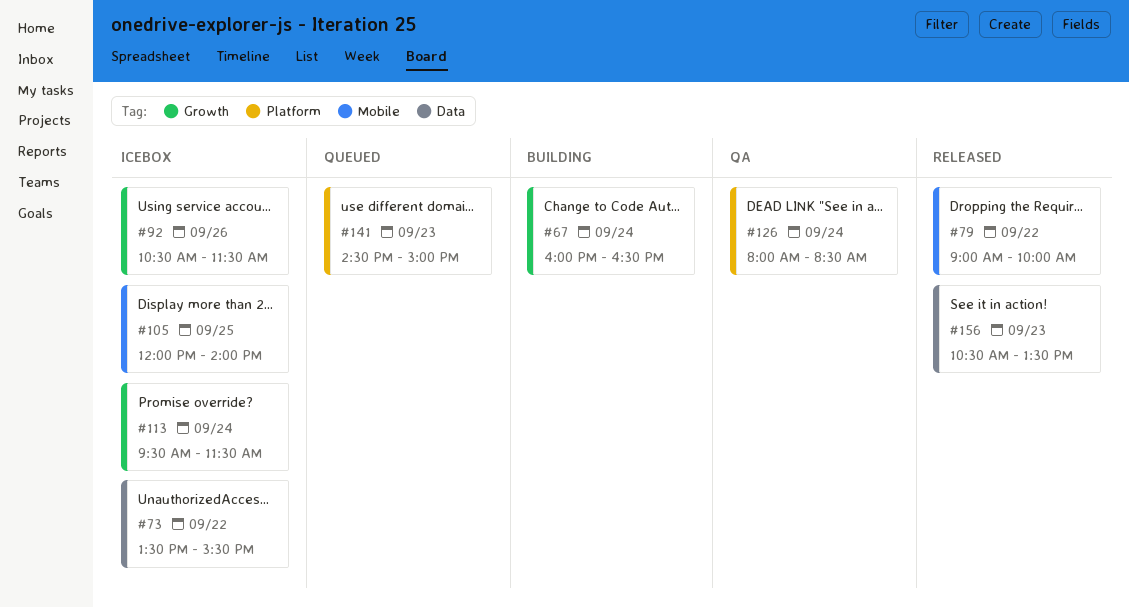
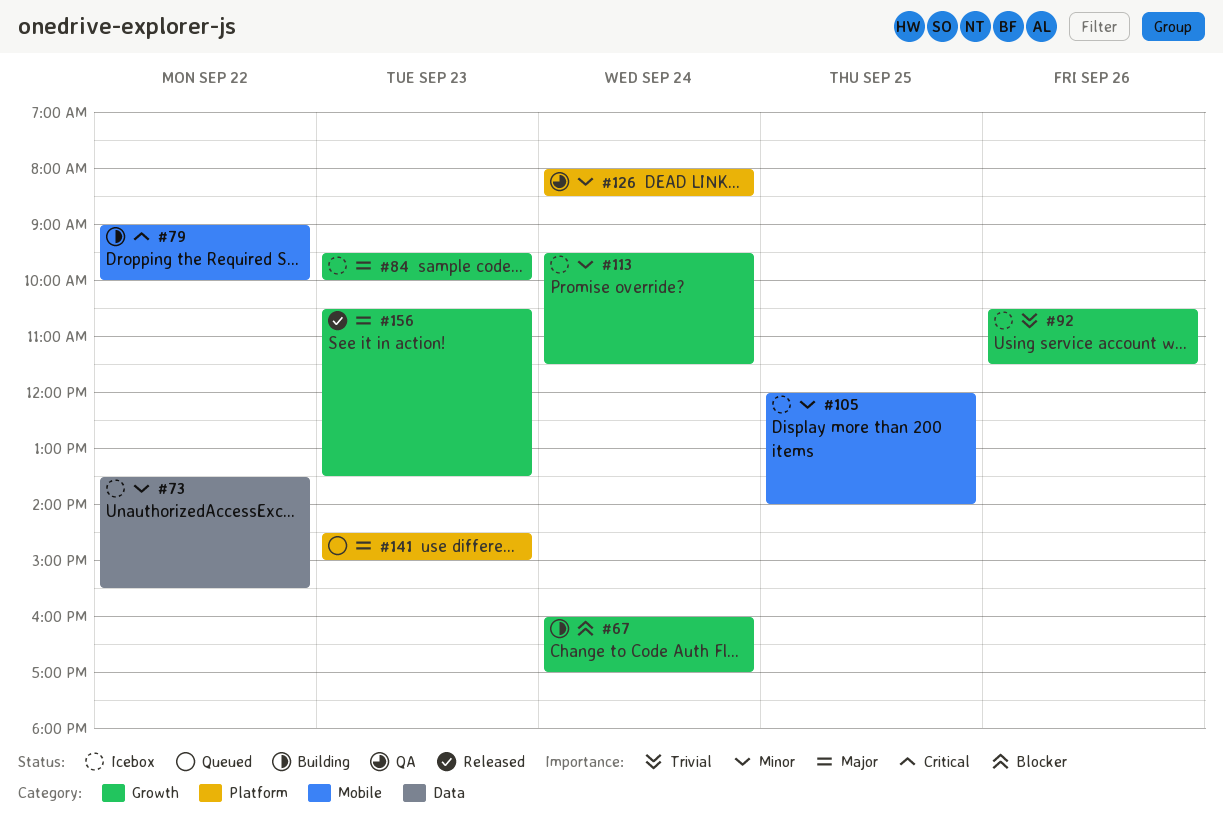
#67, ends: 16:30 -> 17:00
#79, status: Released -> Building
#84: none -> present
#156, label: Data -> Growth

